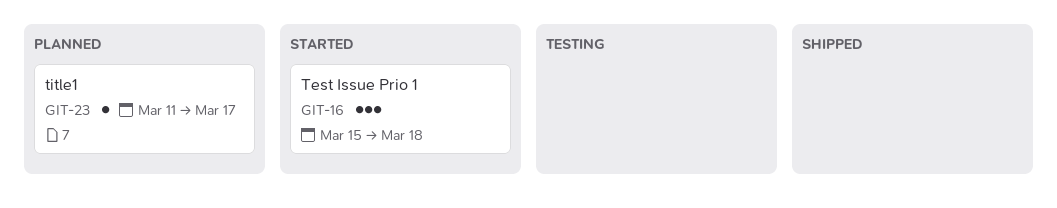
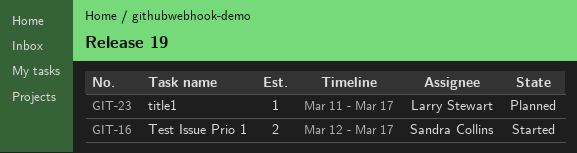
GIT-16, estimate: 3 -> 2
GIT-16, start: Mar 15 -> Mar 12
GIT-16, due: Mar 18 -> Mar 17

